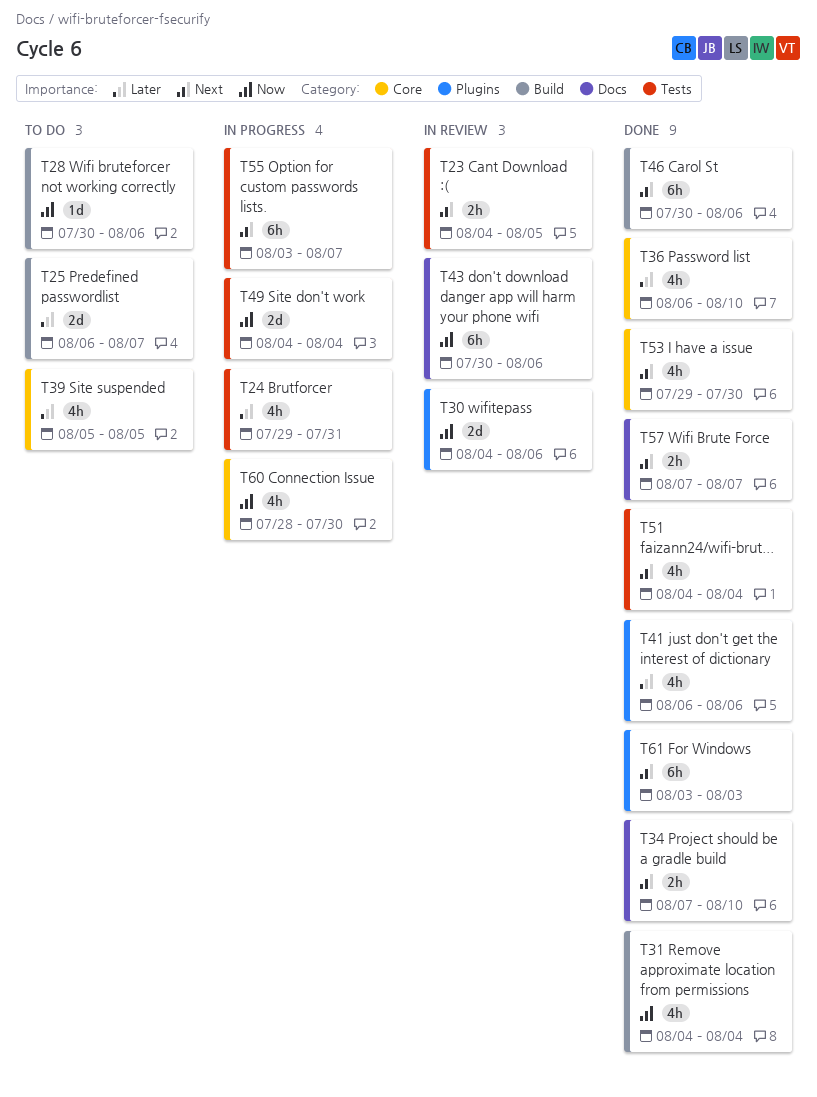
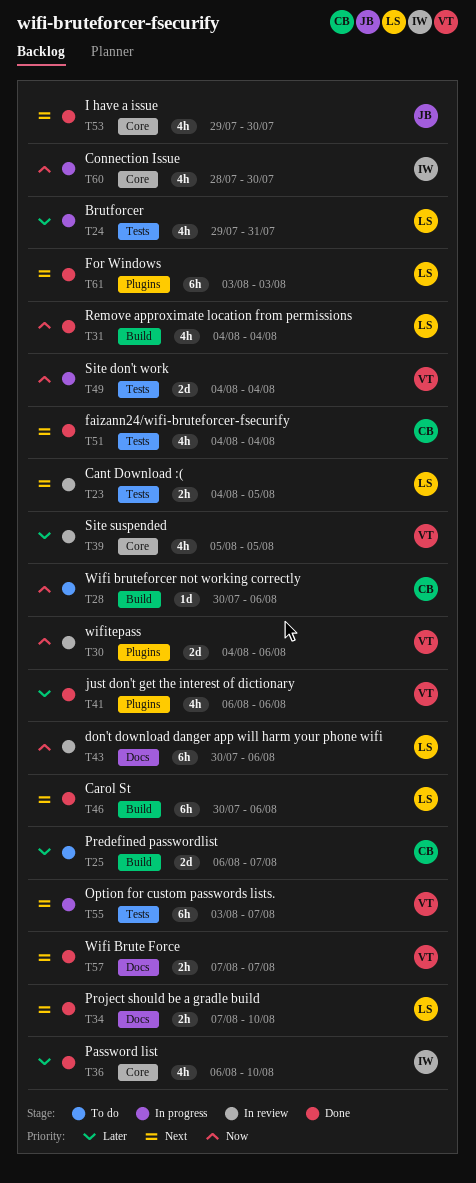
T39, status: To do -> In review

